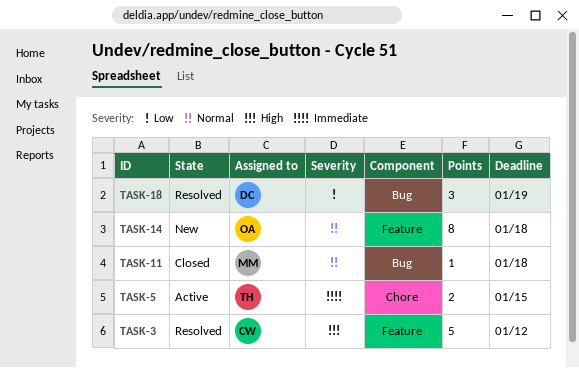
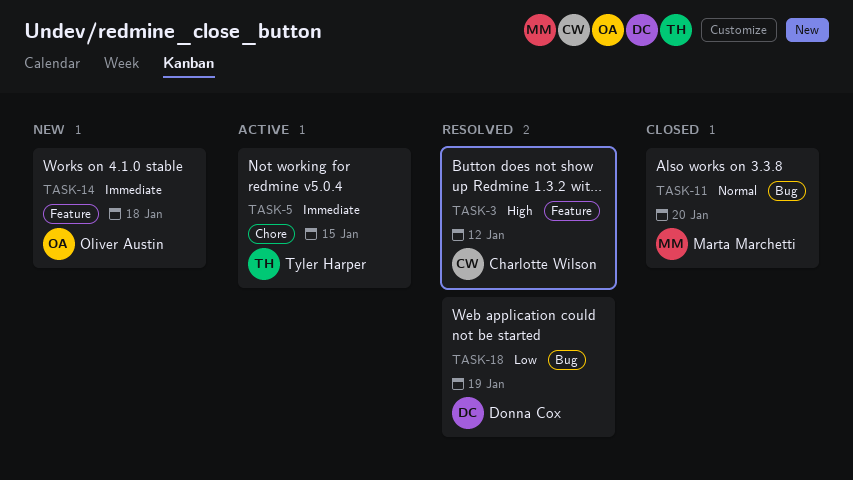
TASK-11, due: Jan 18 -> Jan 20
TASK-14, priority: Normal -> Immediate

